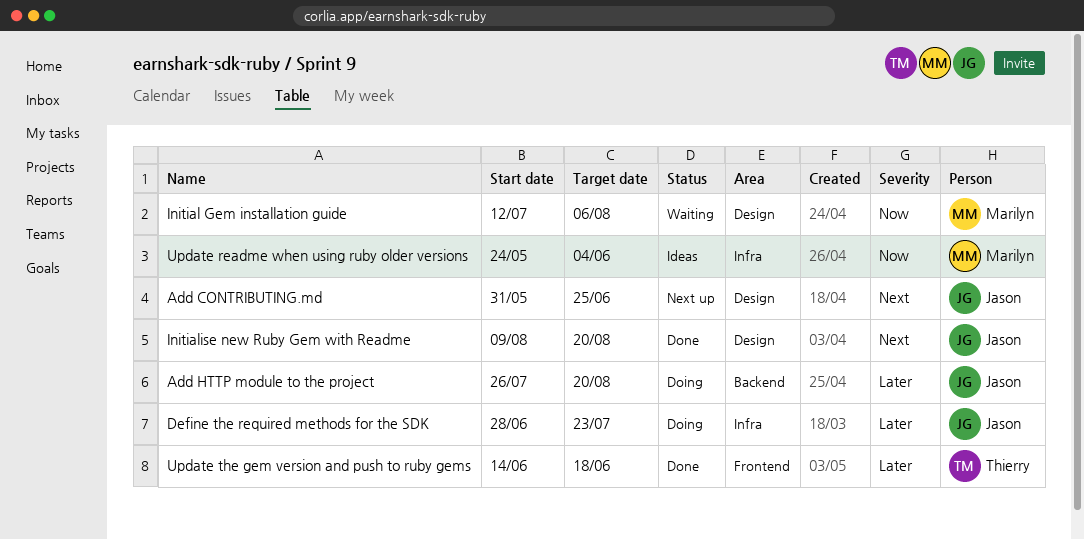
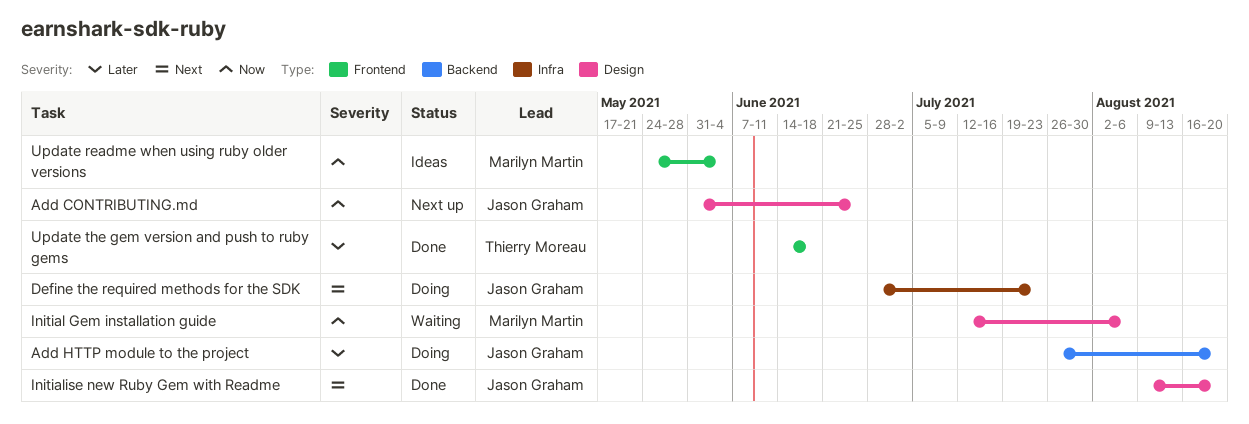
Add CONTRIBUTING.md, priority: Next -> Now
Define the required methods for the SDK, priority: Later -> Next
Update readme when using ruby older versions, label: Infra -> Frontend

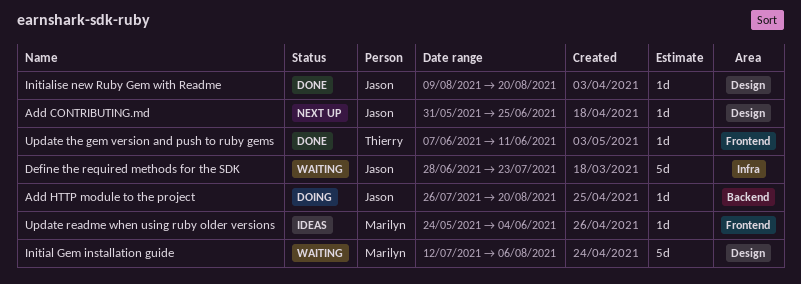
Define the required methods for the SDK, status: Doing -> Waiting
Update the gem version and push to ruby gems, start: Jun 14 -> Jun 7
Update the gem version and push to ruby gems, due: Jun 18 -> Jun 11

